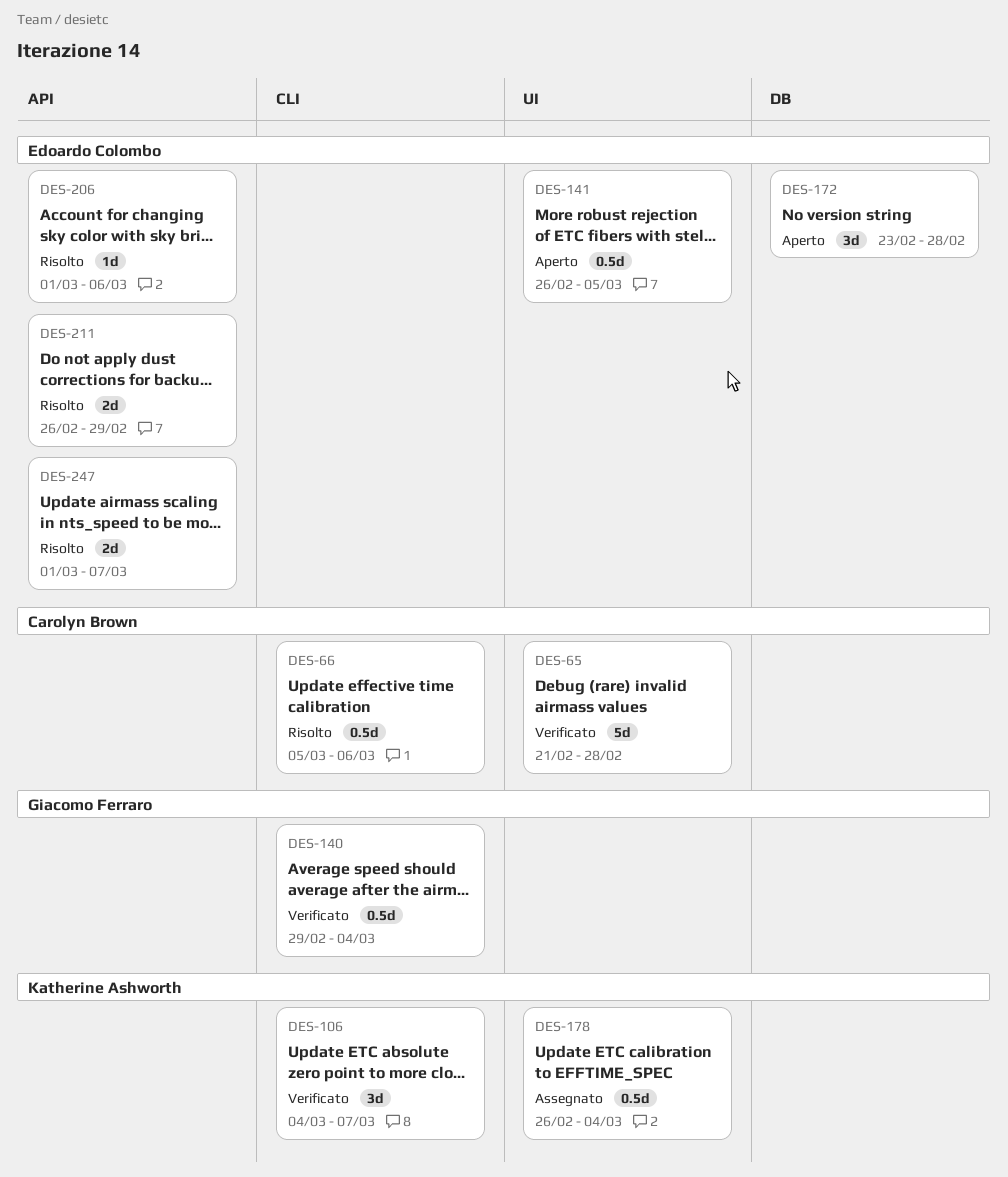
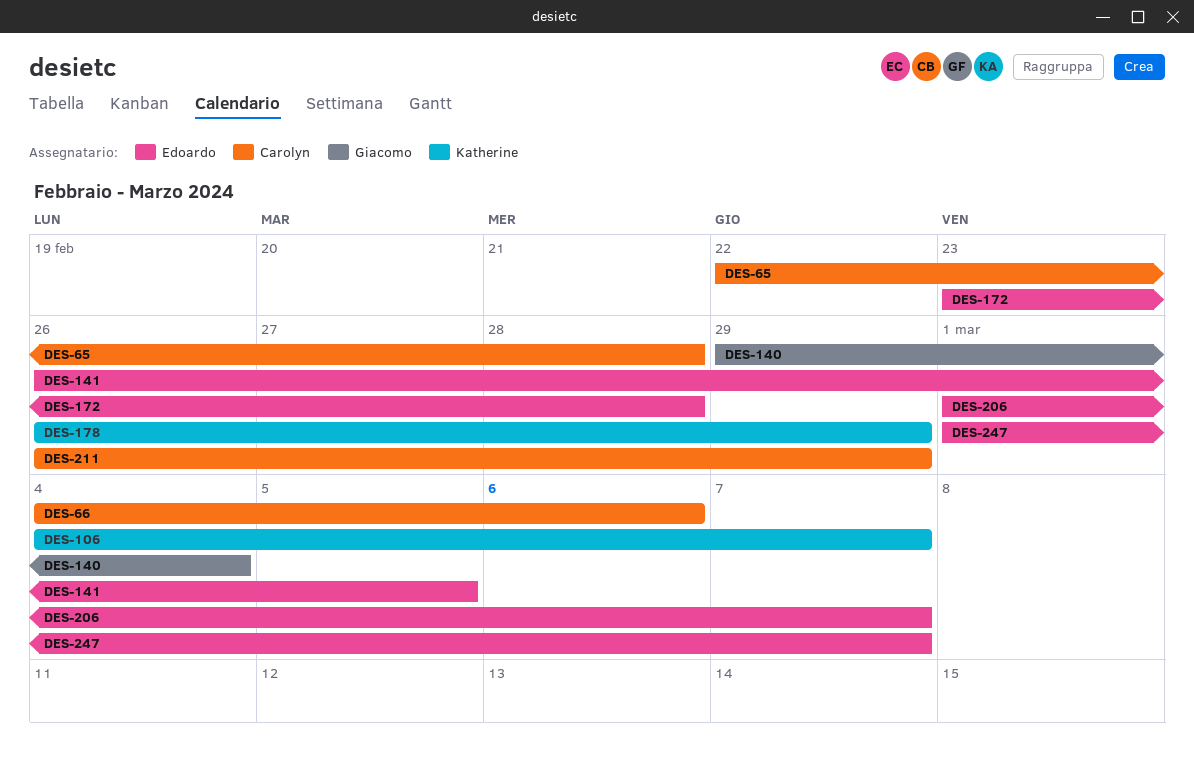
DES-65, start: Feb 21 -> Feb 22
DES-66, start: Mar 5 -> Mar 4
DES-178, due: Mar 4 -> Feb 29
DES-206, due: Mar 6 -> Mar 7
DES-211, owner: Edoardo Colombo -> Carolyn Brown

